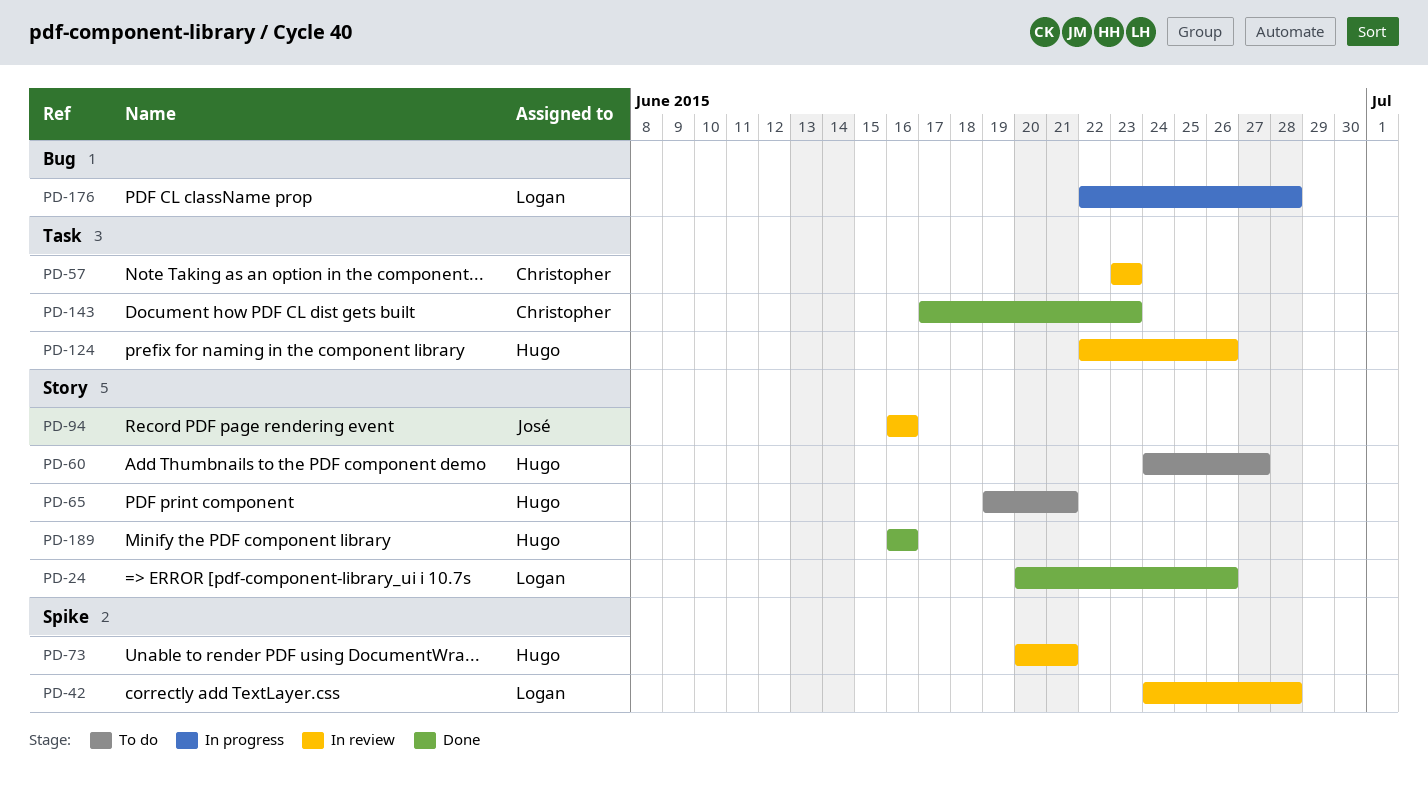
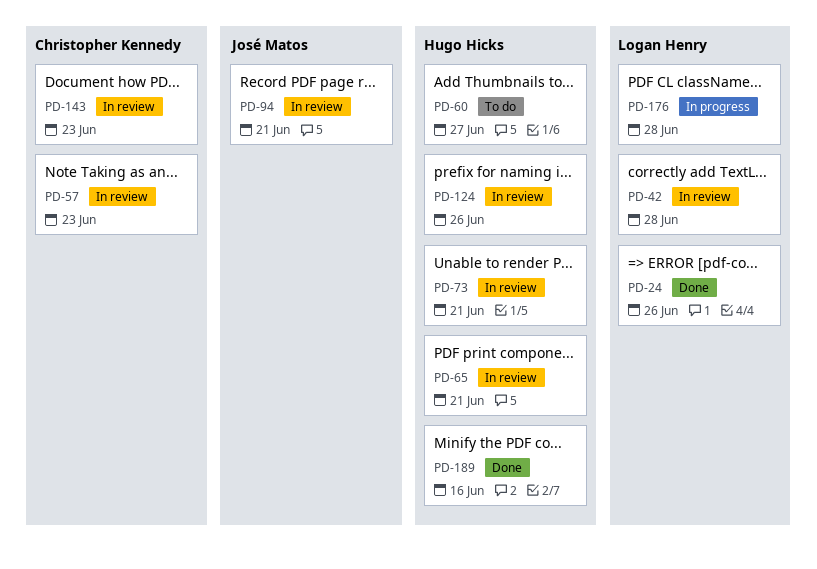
PD-65, status: To do -> In review
PD-94, due: Jun 16 -> Jun 21
PD-143, status: Done -> In review

